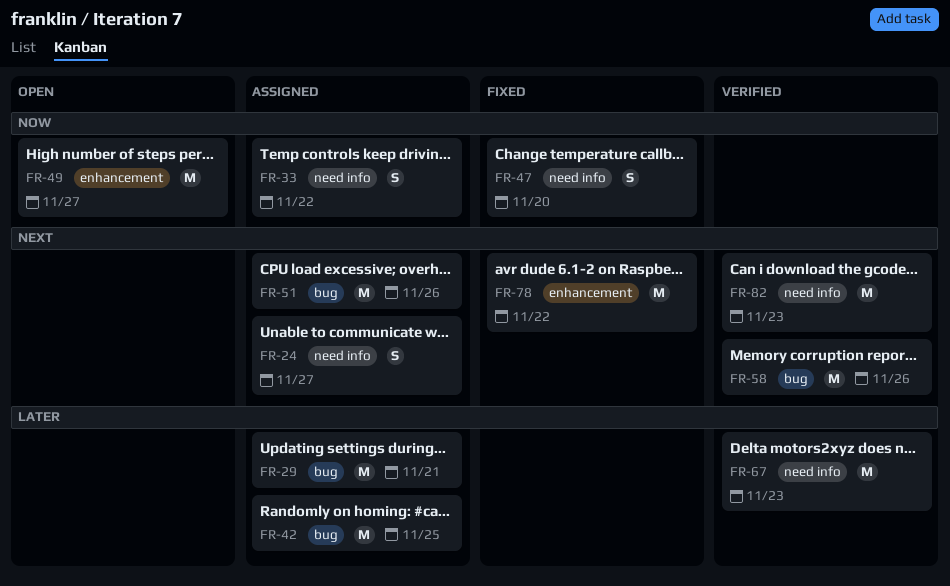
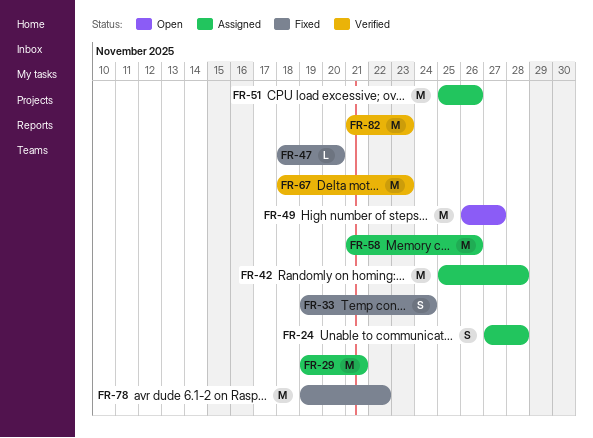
FR-24, due: Nov 27 -> Nov 28
FR-33, status: Assigned -> Fixed
FR-33, due: Nov 22 -> Nov 24
FR-42, due: Nov 25 -> Nov 28
FR-47, estimate: S -> L
FR-58, status: Verified -> Assigned

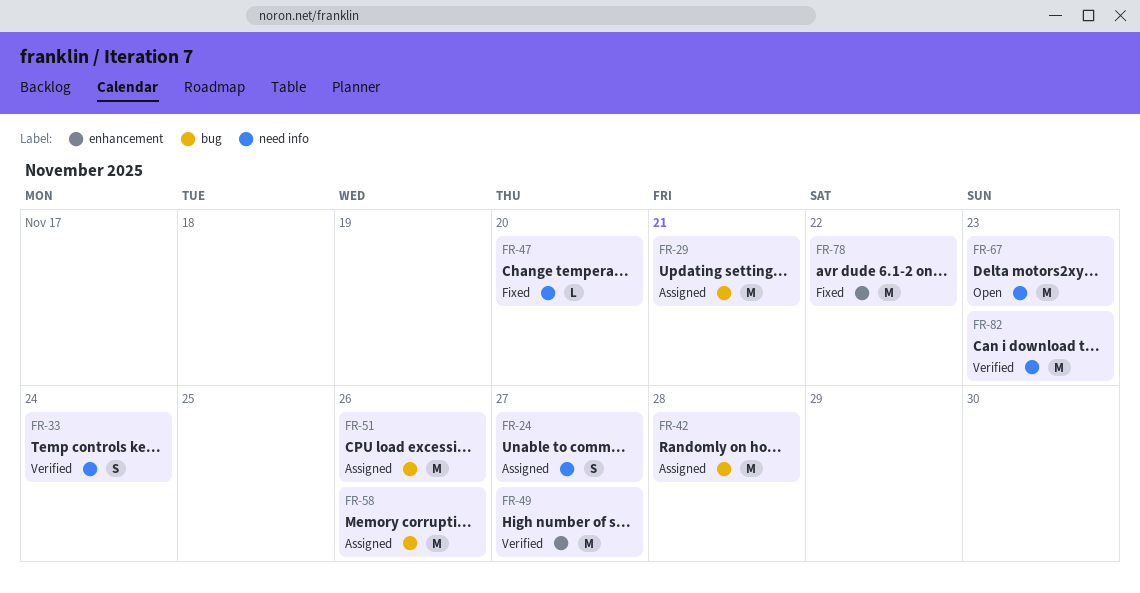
FR-24, due: Nov 28 -> Nov 27
FR-33, status: Fixed -> Verified
FR-49, status: Open -> Verified
FR-67, status: Verified -> Open

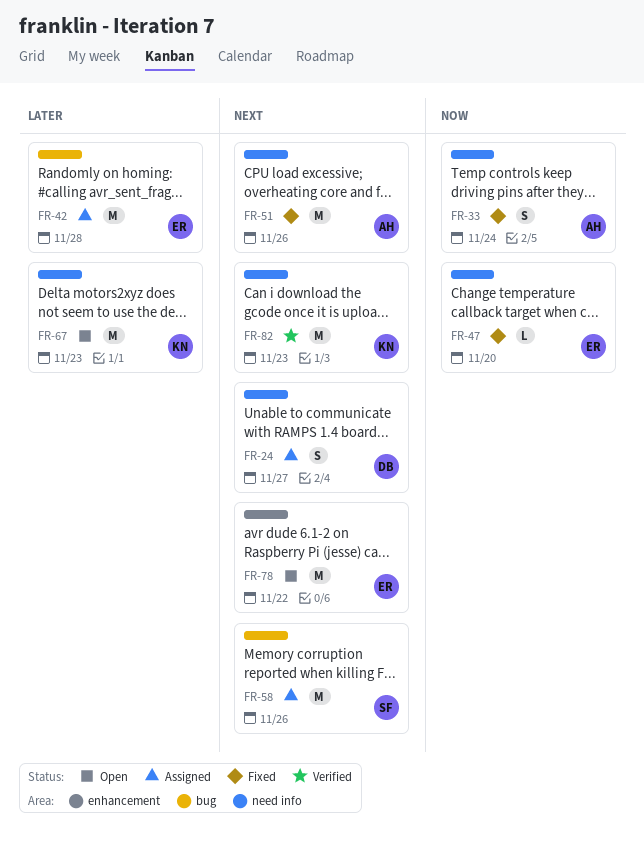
FR-29: present -> none
FR-33, status: Verified -> Fixed
FR-49: present -> none
FR-51, status: Assigned -> Fixed
FR-51, label: bug -> need info
FR-78, status: Fixed -> Open

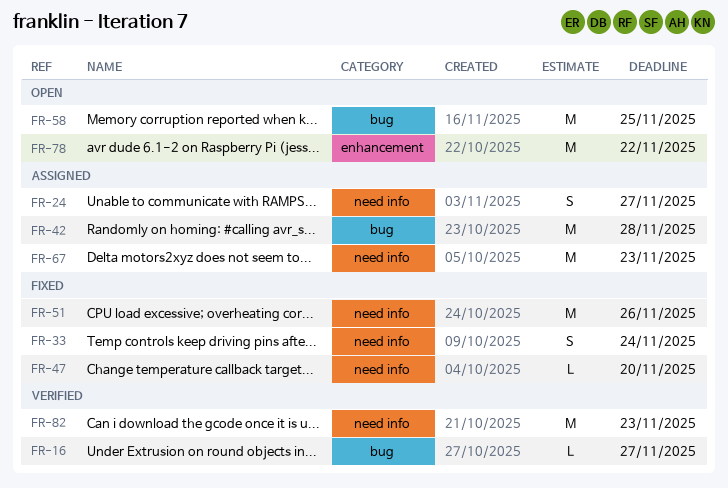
FR-16: none -> present
FR-58, status: Assigned -> Open
FR-58, due: Nov 26 -> Nov 25
FR-67, status: Open -> Assigned

